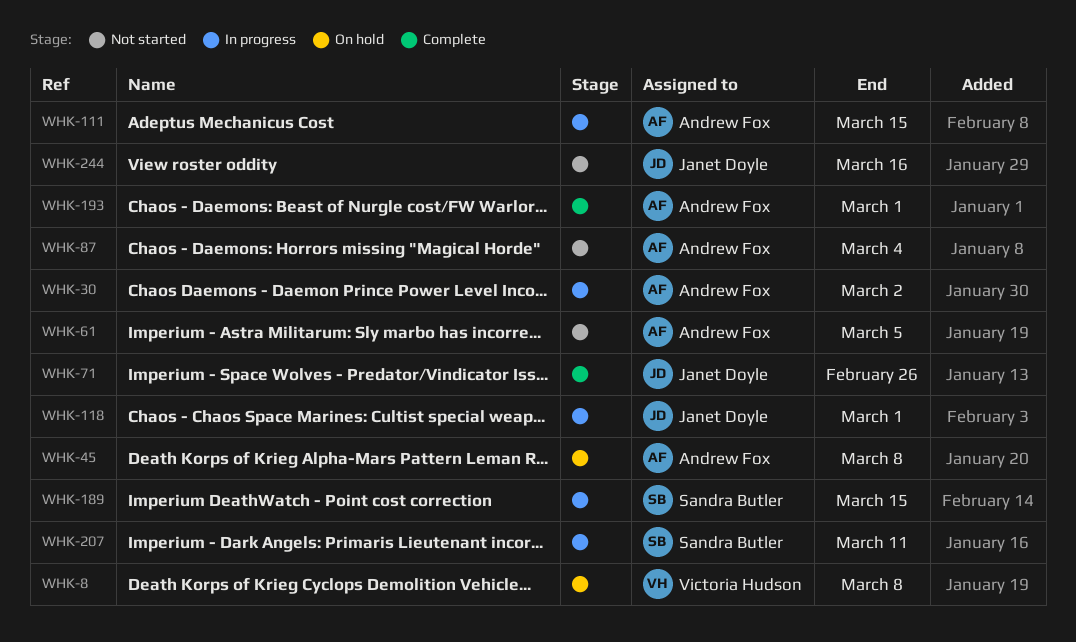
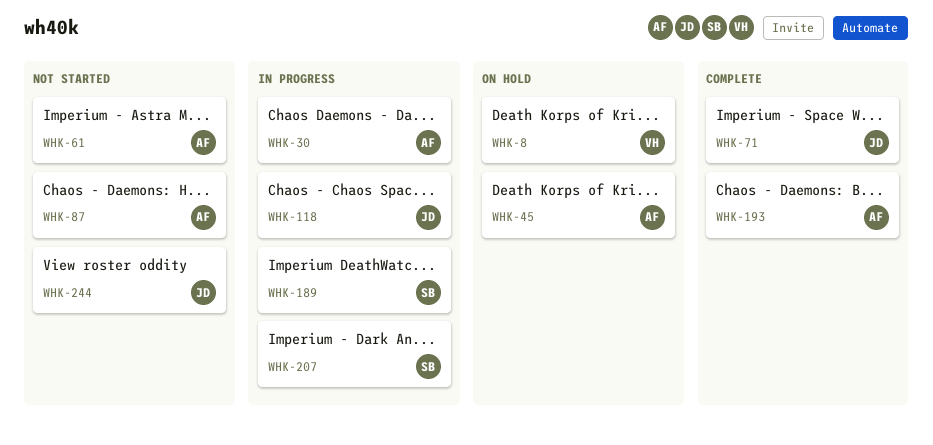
WHK-111: present -> none

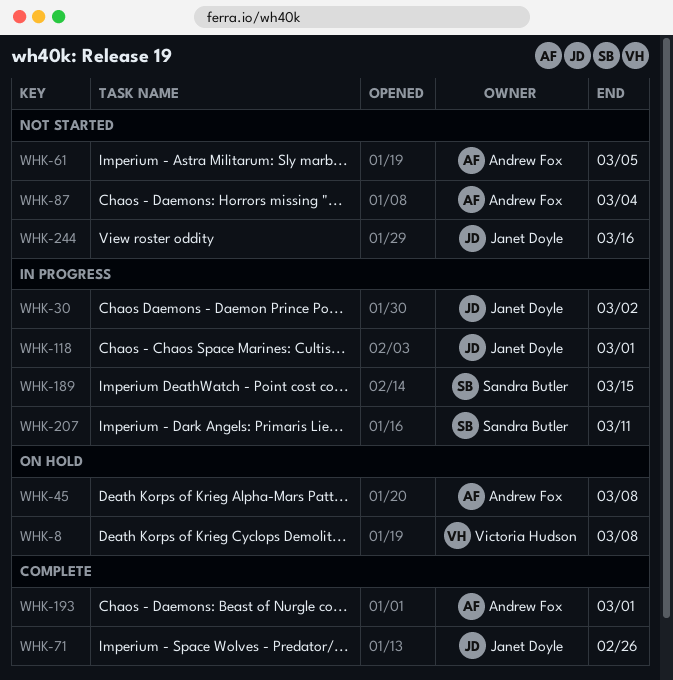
WHK-30, owner: Andrew Fox -> Janet Doyle

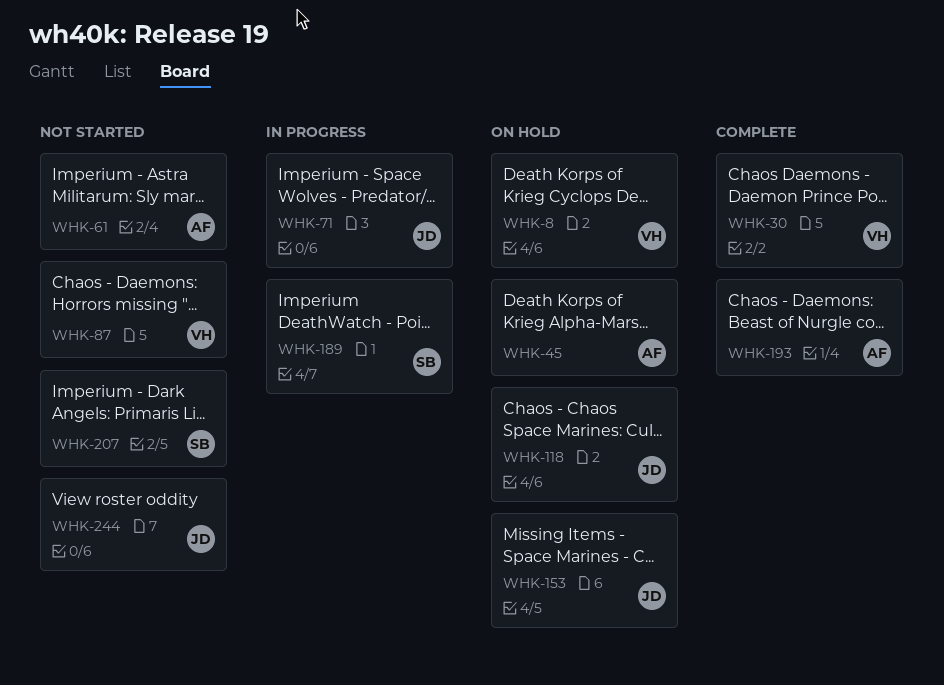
WHK-30, status: In progress -> Complete
WHK-30, owner: Janet Doyle -> Victoria Hudson
WHK-71, status: Complete -> In progress
WHK-87, owner: Andrew Fox -> Victoria Hudson
WHK-118, status: In progress -> On hold
WHK-153: none -> present
WHK-207, status: In progress -> Not started

